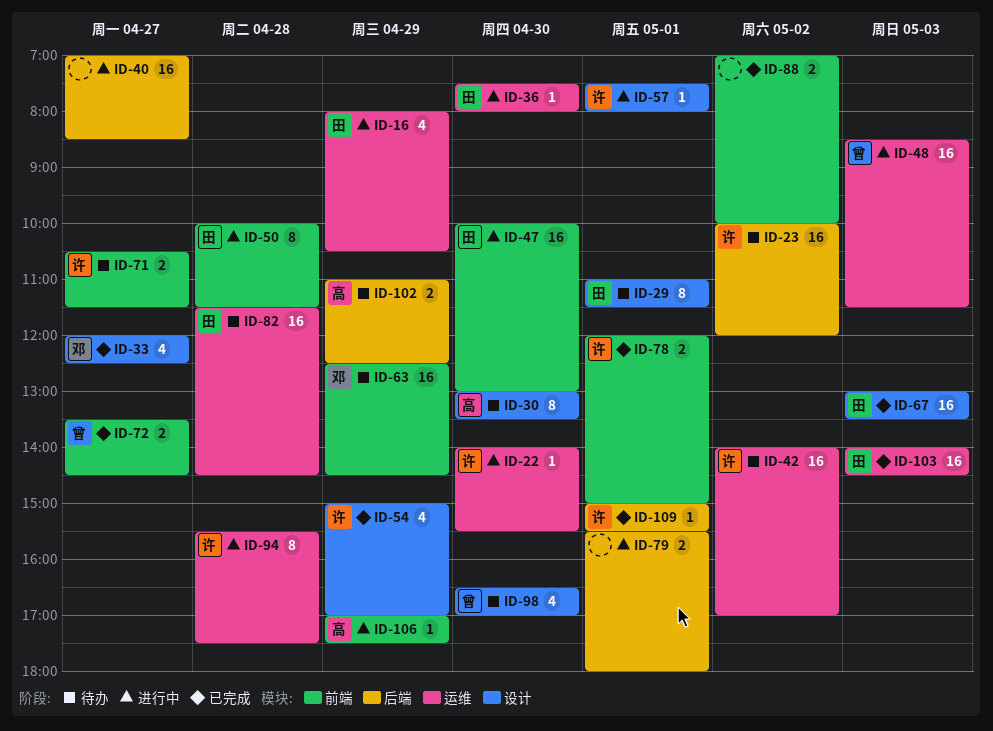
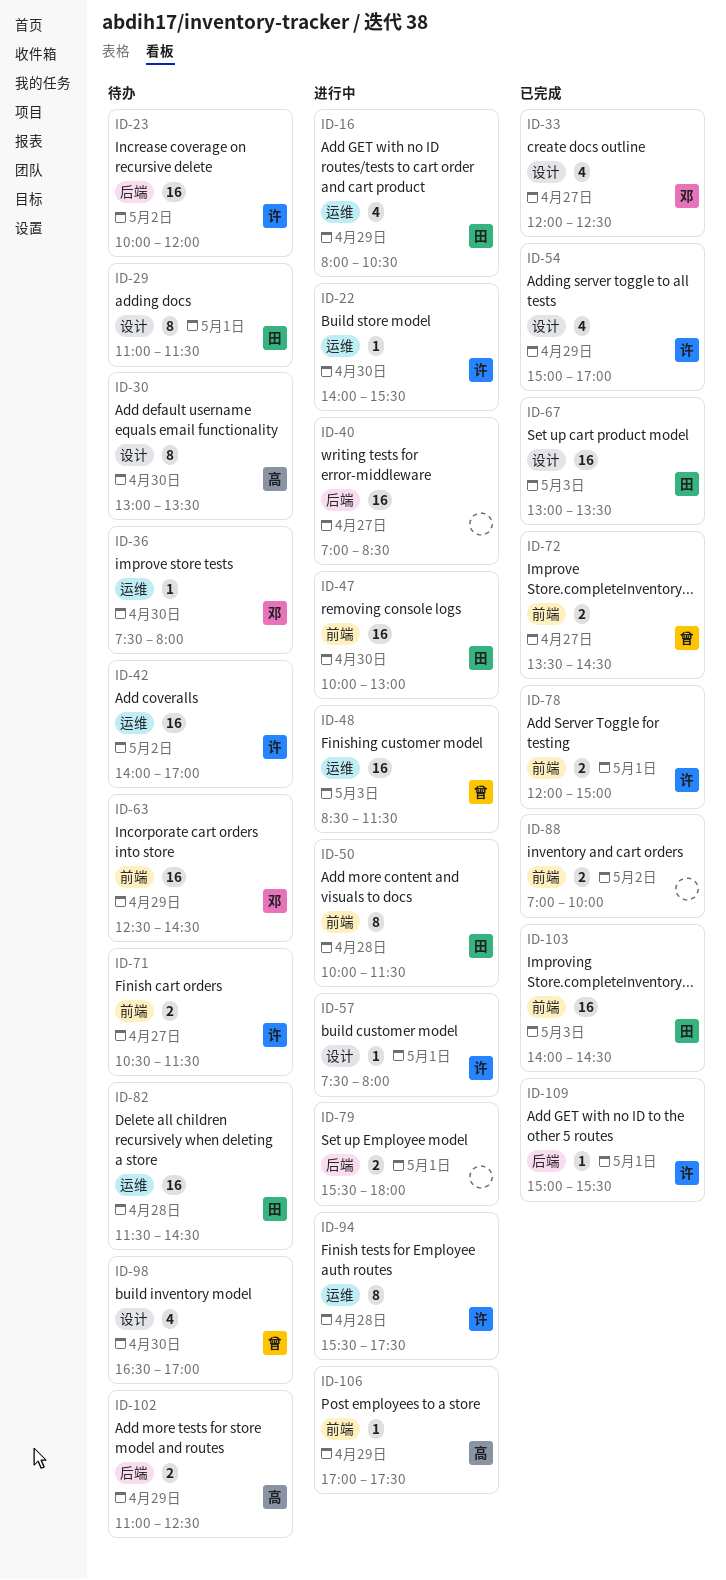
ID-36, status: 进行中 -> 待办
ID-36, owner: 田 -> 邓
ID-103, label: 运维 -> 前端

